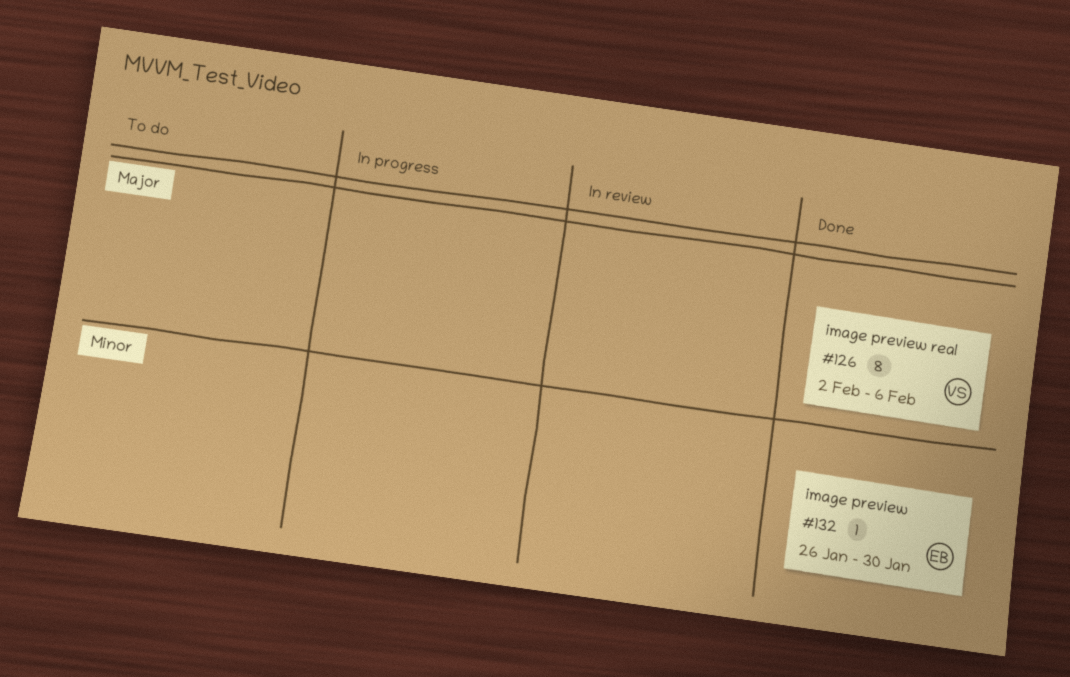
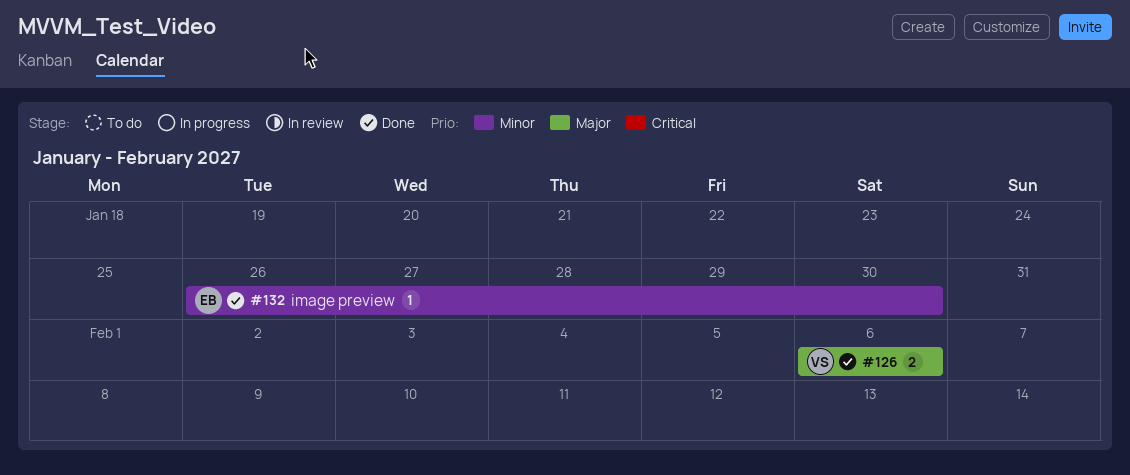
#126, estimate: 8 -> 2
#126, start: Feb 2 -> Feb 6

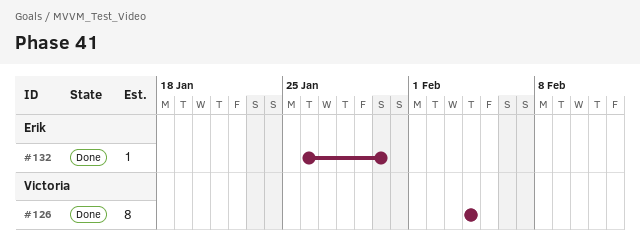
#126, estimate: 2 -> 8
#126, start: Feb 6 -> Feb 4
#126, due: Feb 6 -> Feb 4

